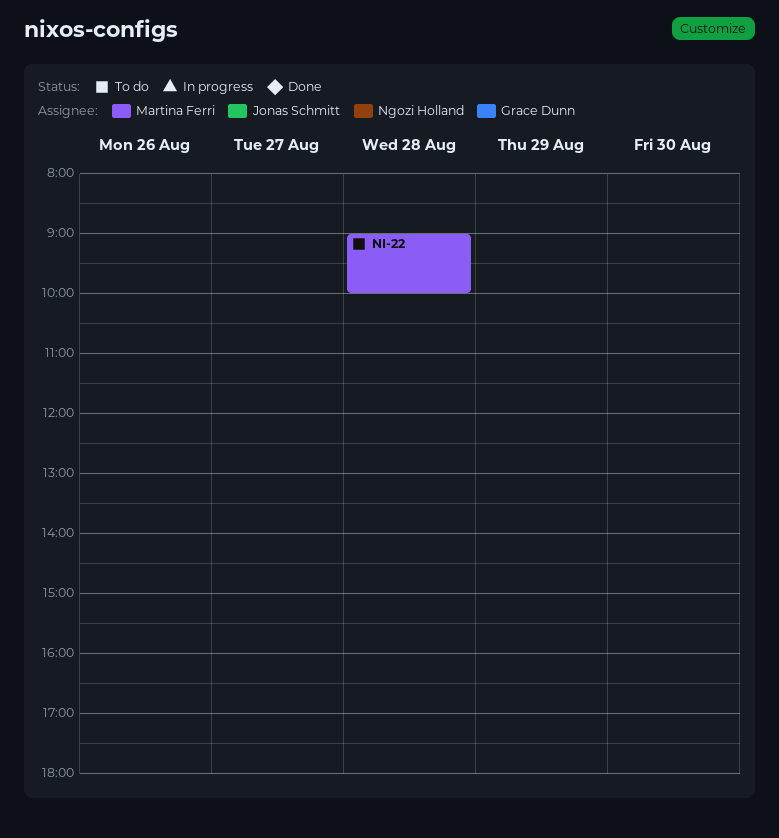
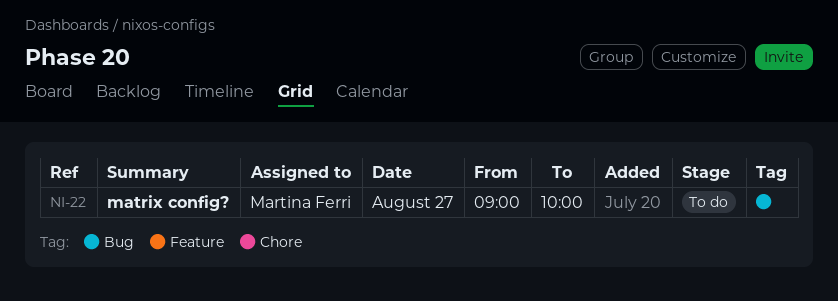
NI-22, day: Aug 28 -> Aug 27

